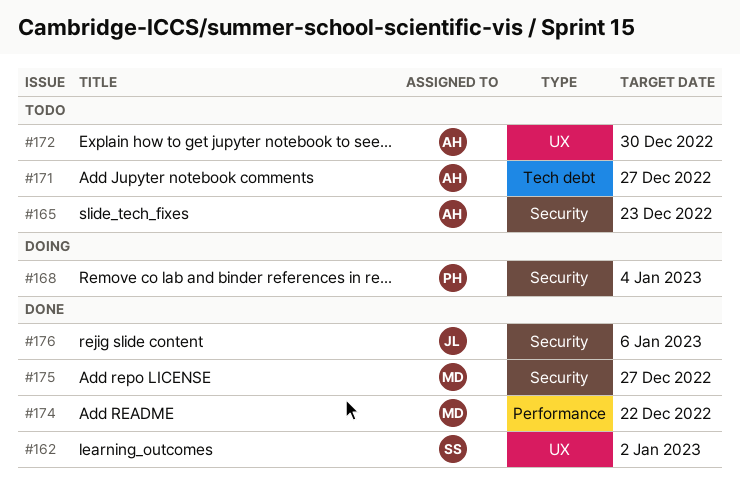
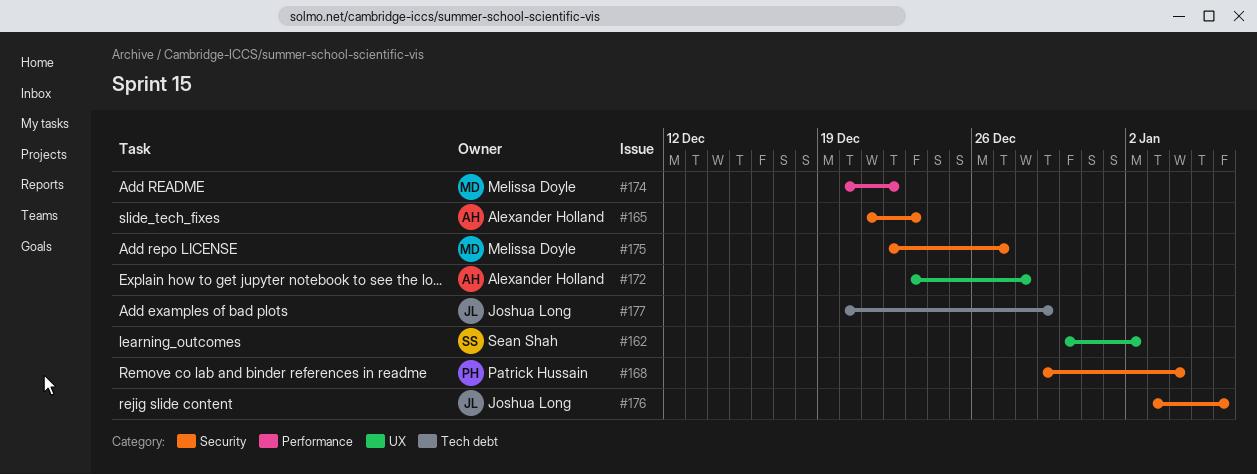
#171: present -> none
#172, due: Dec 30 -> Dec 28
#177: none -> present

